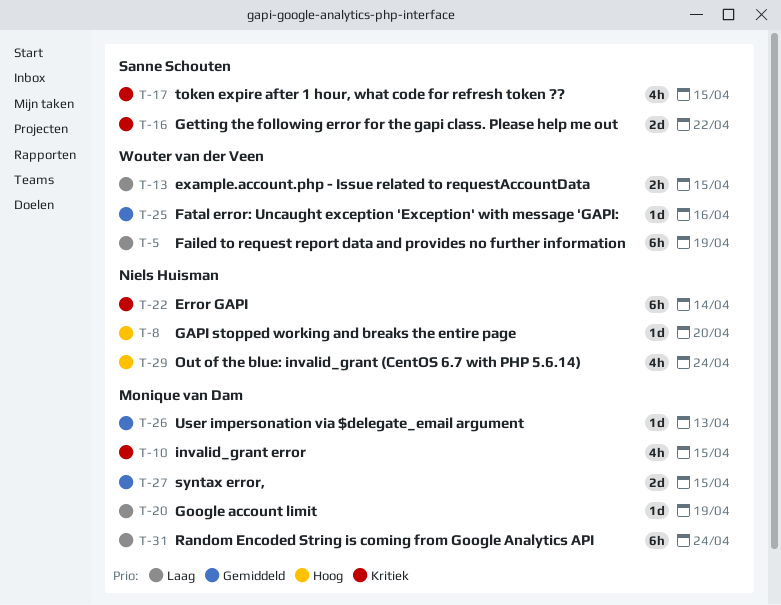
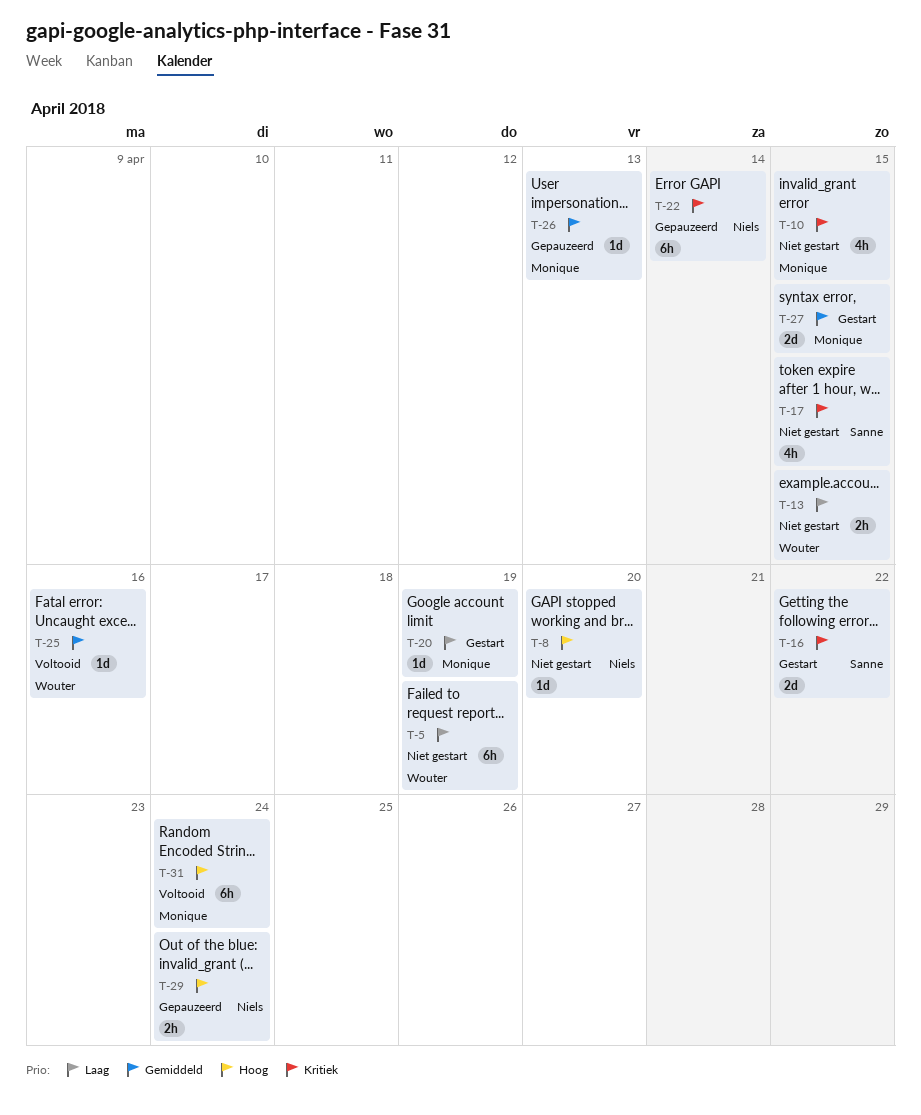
T-29, estimate: 4h -> 2h
T-31, priority: Laag -> Hoog

